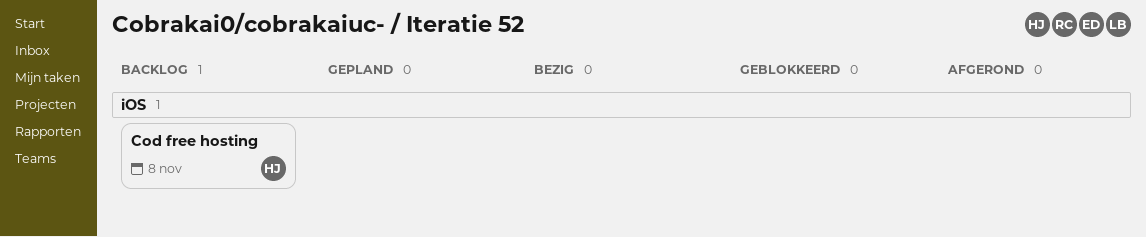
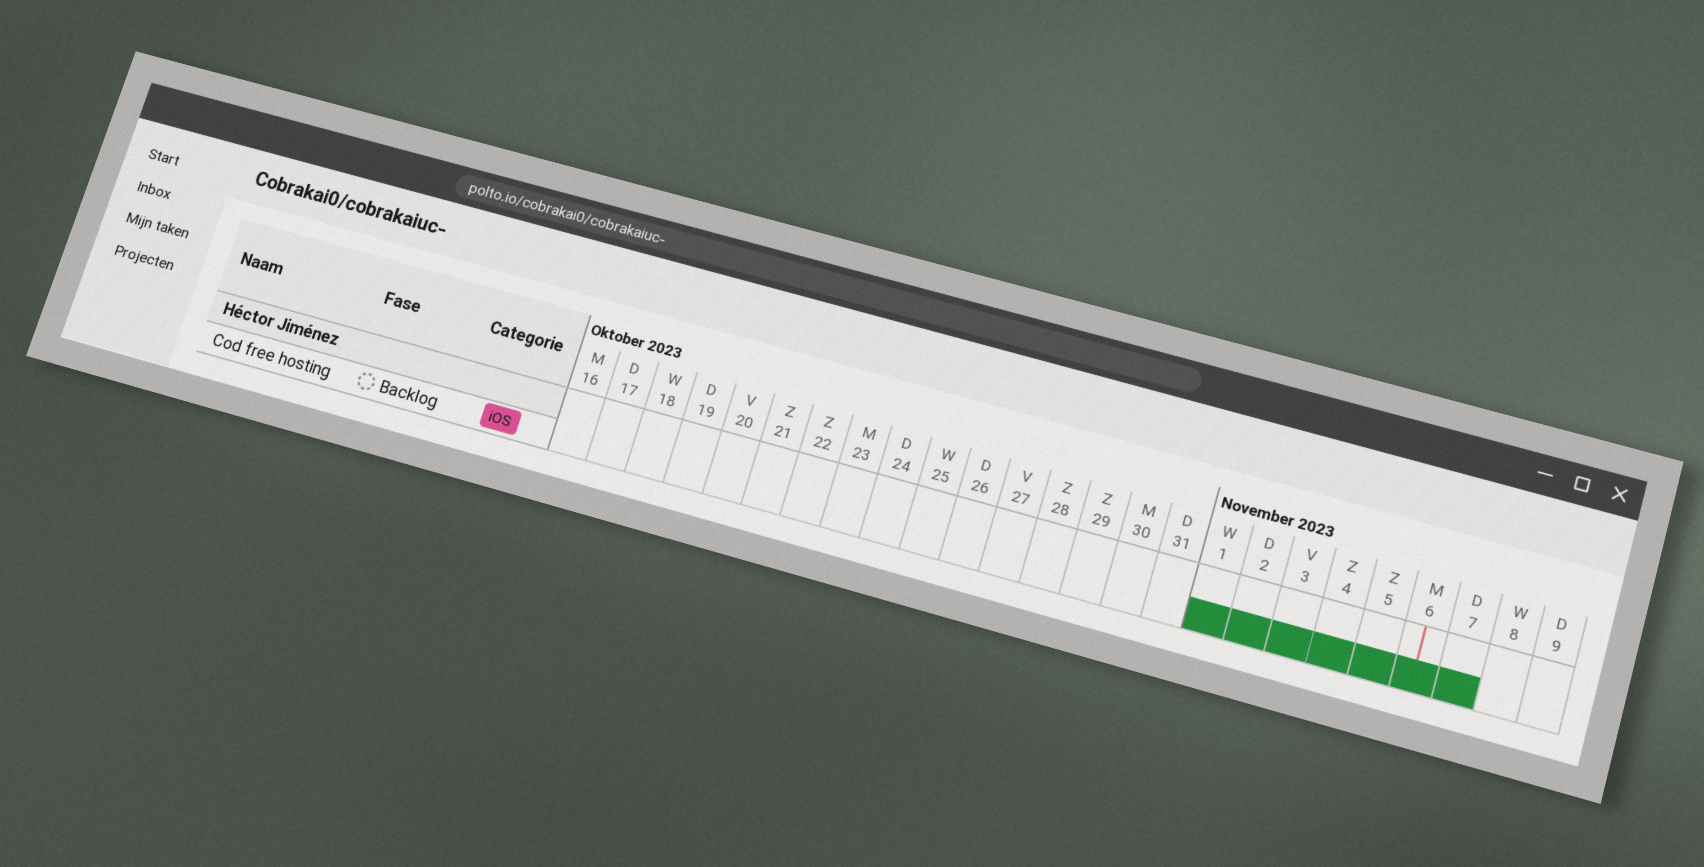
Cod free hosting, due: Nov 8 -> Nov 7

